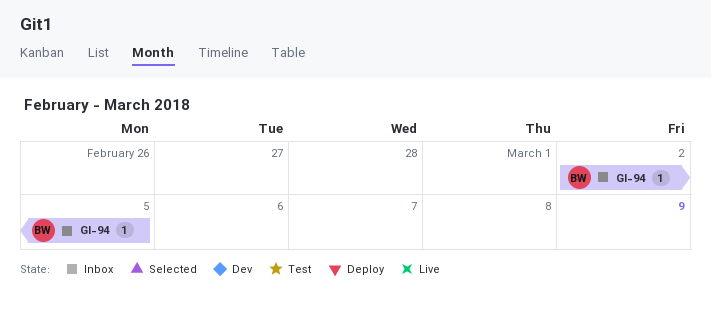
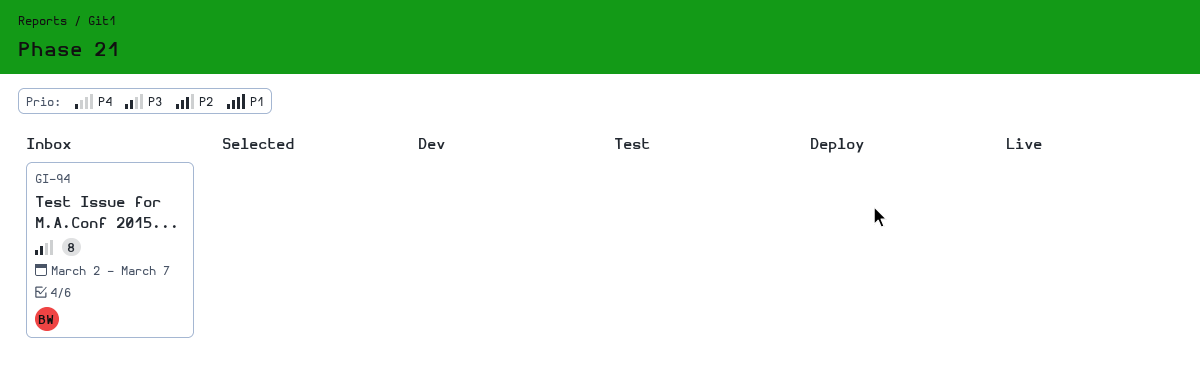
GI-94, estimate: 1 -> 8
GI-94, due: Mar 5 -> Mar 7

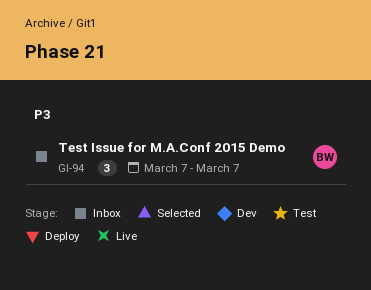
GI-94, estimate: 8 -> 3
GI-94, start: Mar 2 -> Mar 7

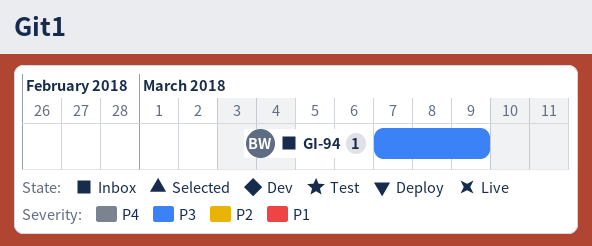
GI-94, estimate: 3 -> 1
GI-94, due: Mar 7 -> Mar 9

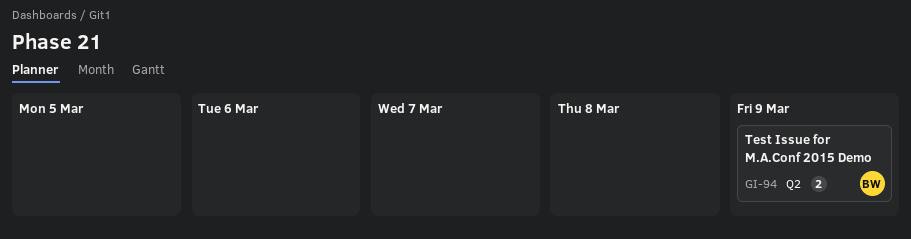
GI-94, estimate: 1 -> 2

